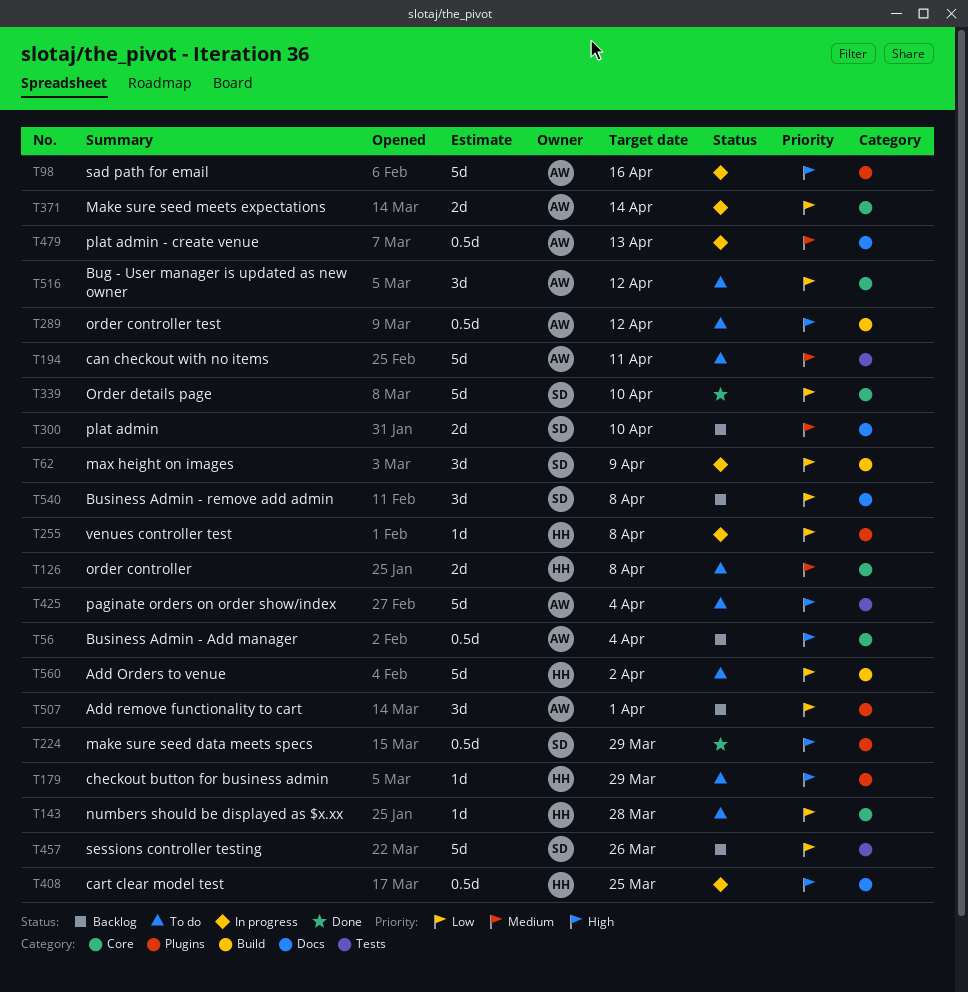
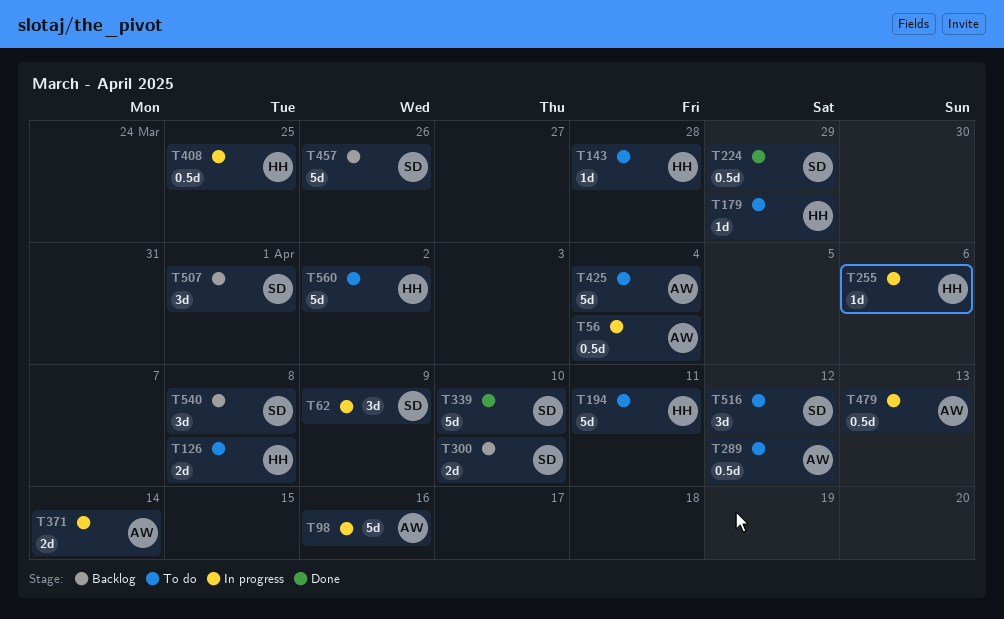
T56, status: Backlog -> In progress
T194, owner: AW -> HH
T255, due: Apr 8 -> Apr 6
T507, owner: AW -> SD
T516, owner: AW -> SD

